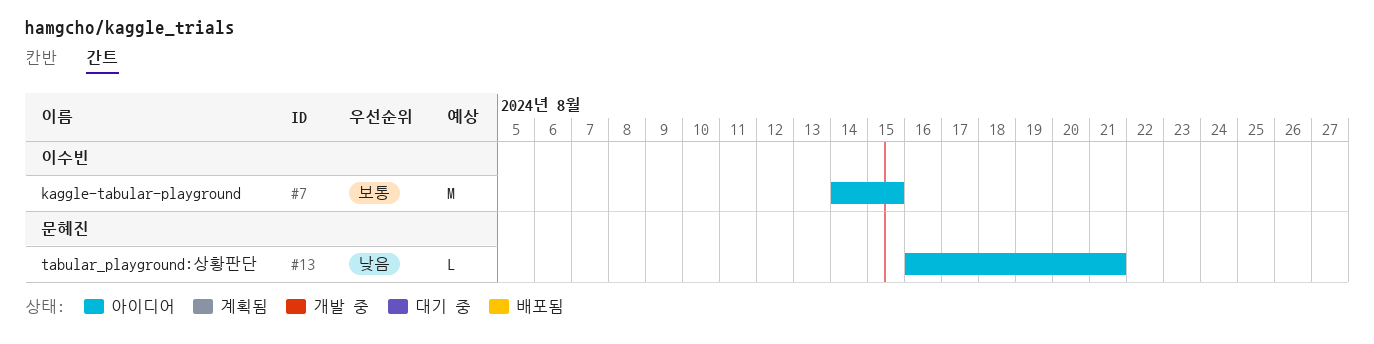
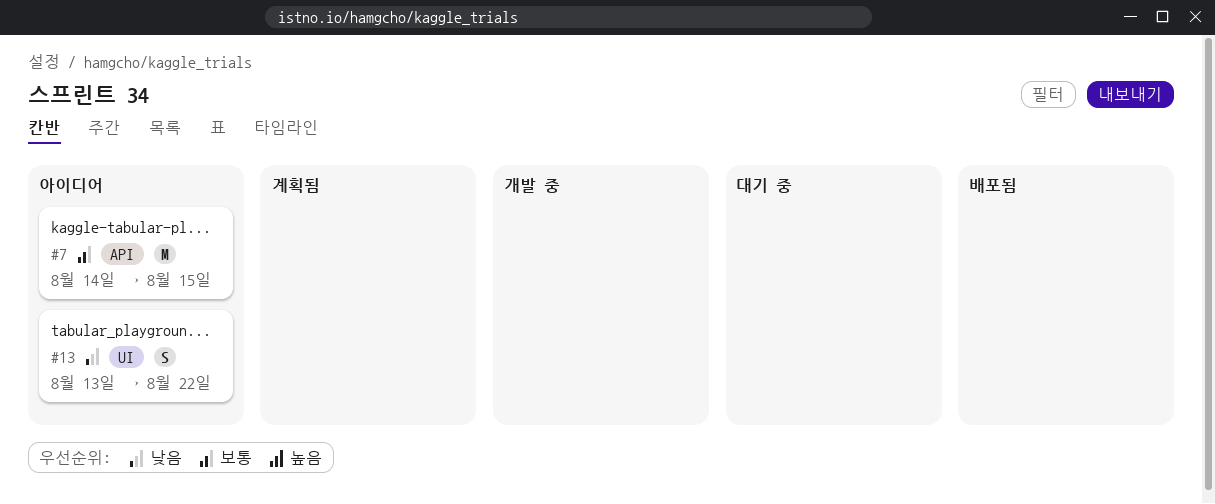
#13, estimate: L -> S
#13, start: Aug 16 -> Aug 13
#13, due: Aug 21 -> Aug 22

